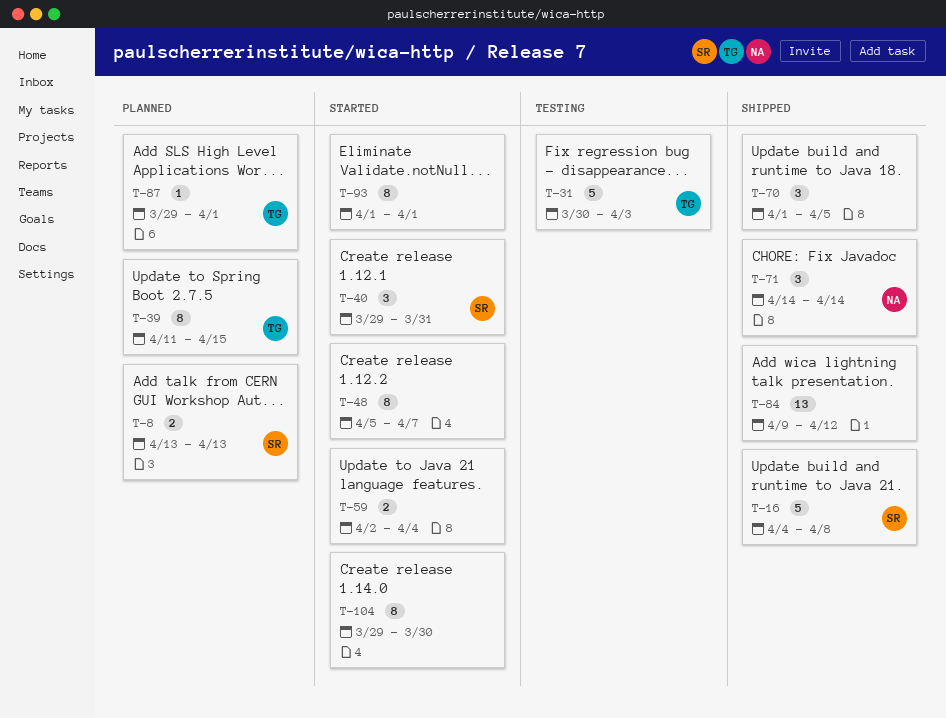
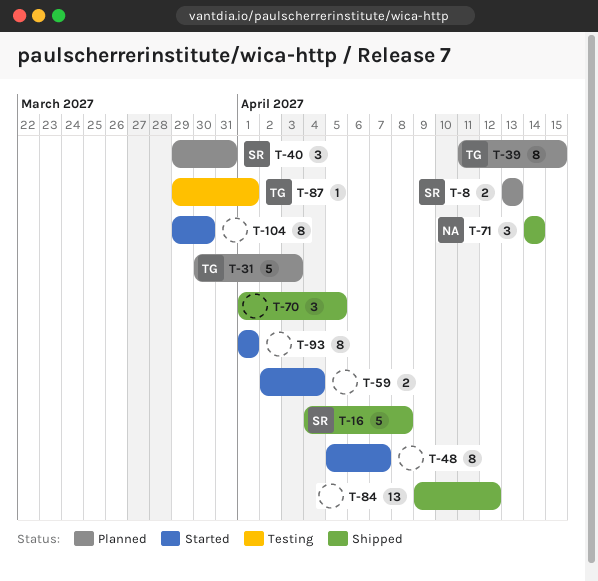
T-31, status: Testing -> Planned
T-40, status: Started -> Planned
T-87, status: Planned -> Testing

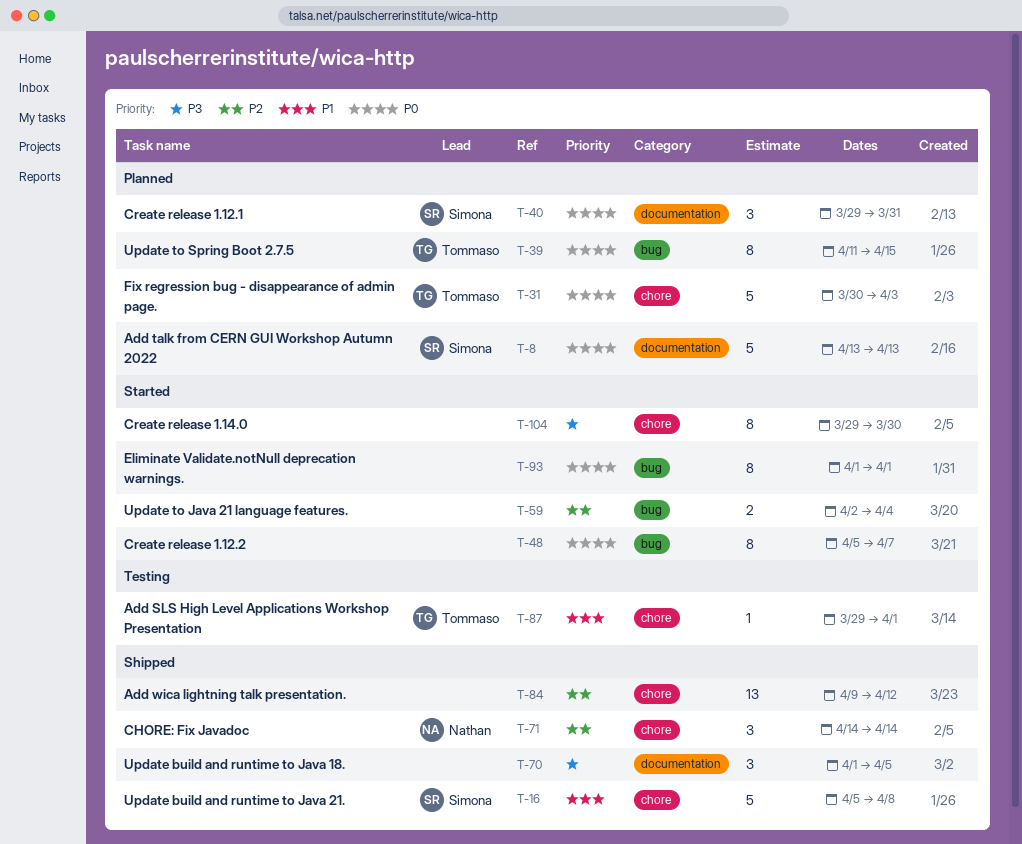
T-8, estimate: 2 -> 5
T-16, start: Apr 4 -> Apr 5

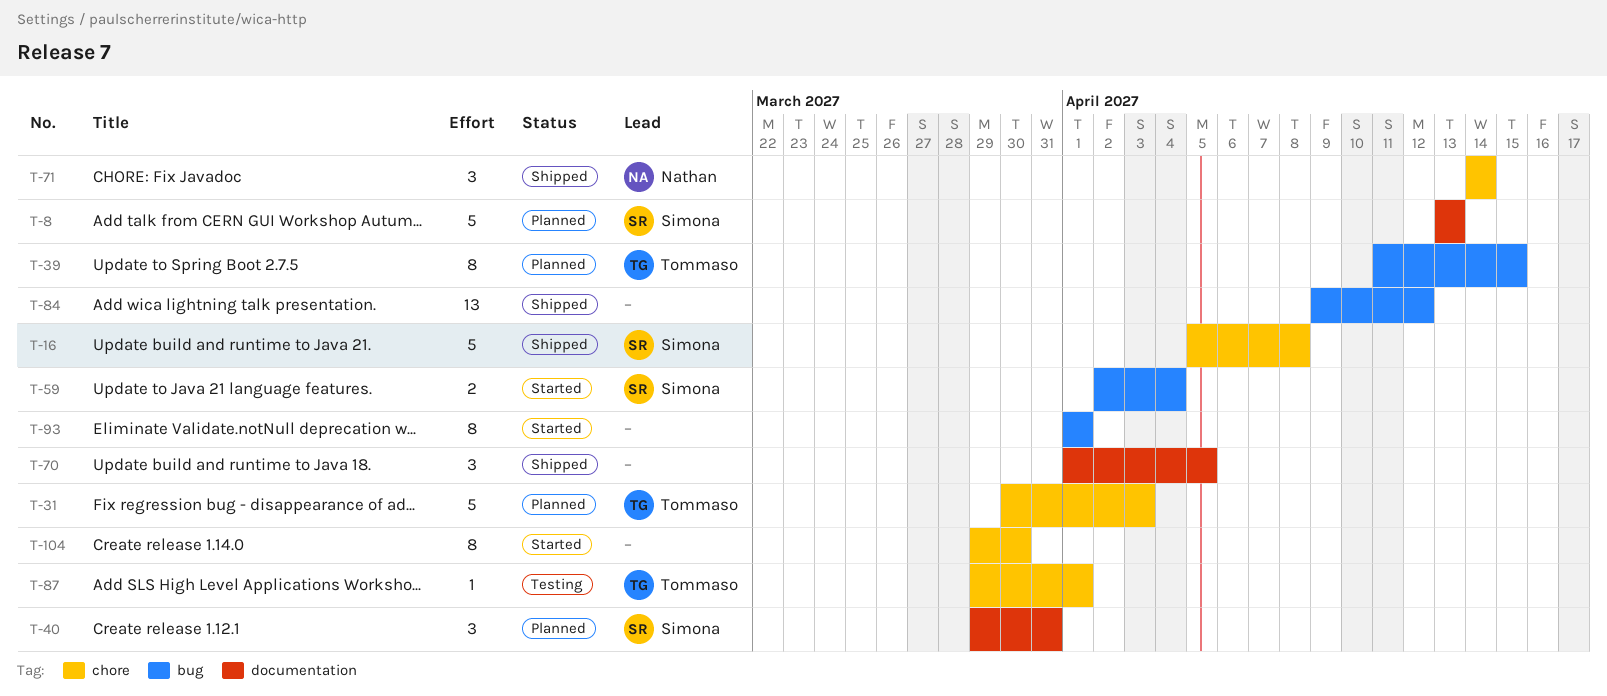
T-48: present -> none
T-59, owner: none -> Simona
T-84, label: chore -> bug

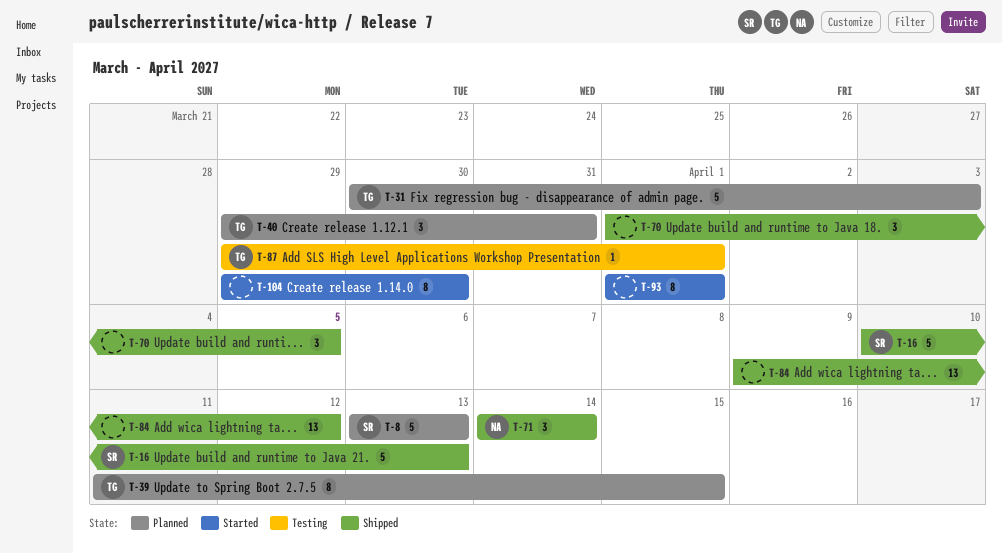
T-16, start: Apr 5 -> Apr 10
T-16, due: Apr 8 -> Apr 13
T-40, owner: Simona -> Tommaso
T-59: present -> none

